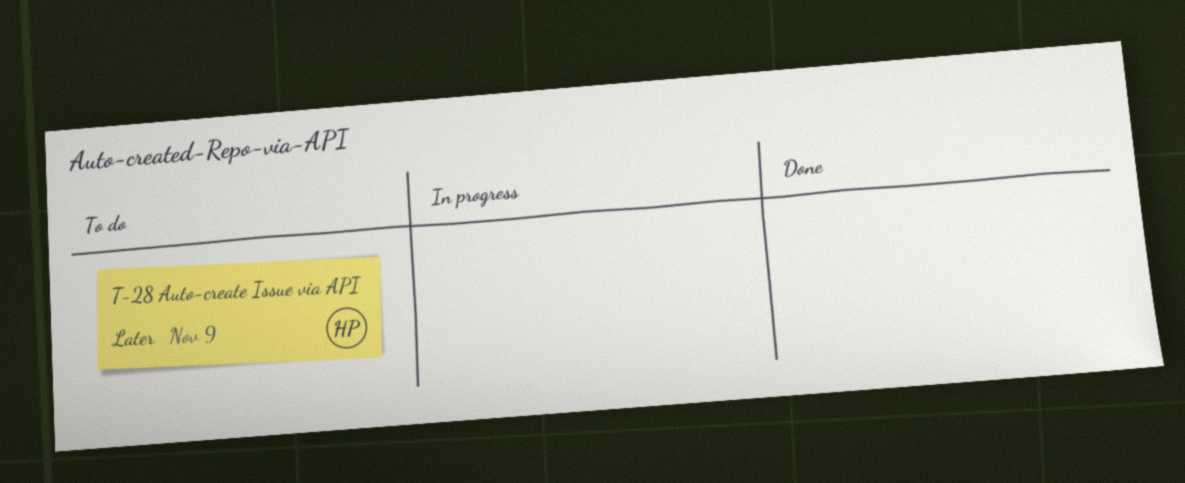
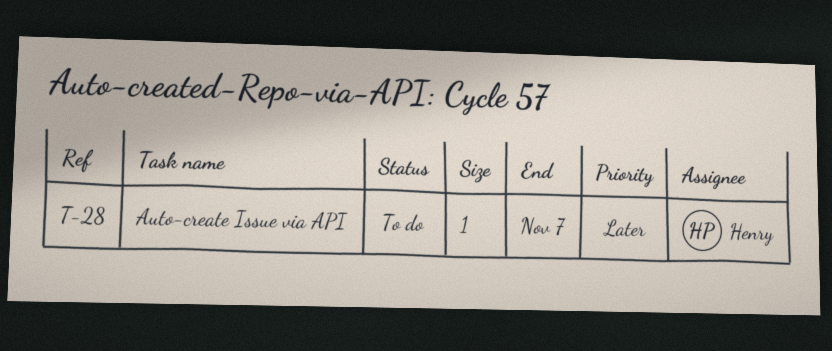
T-28, due: Nov 9 -> Nov 7

